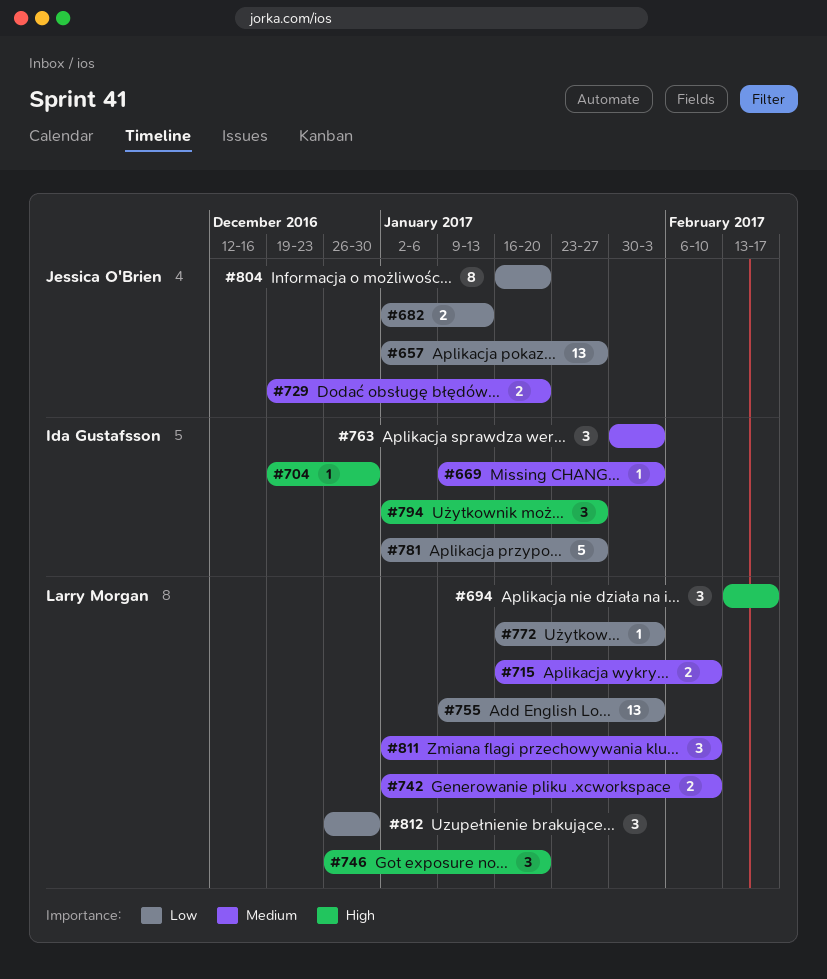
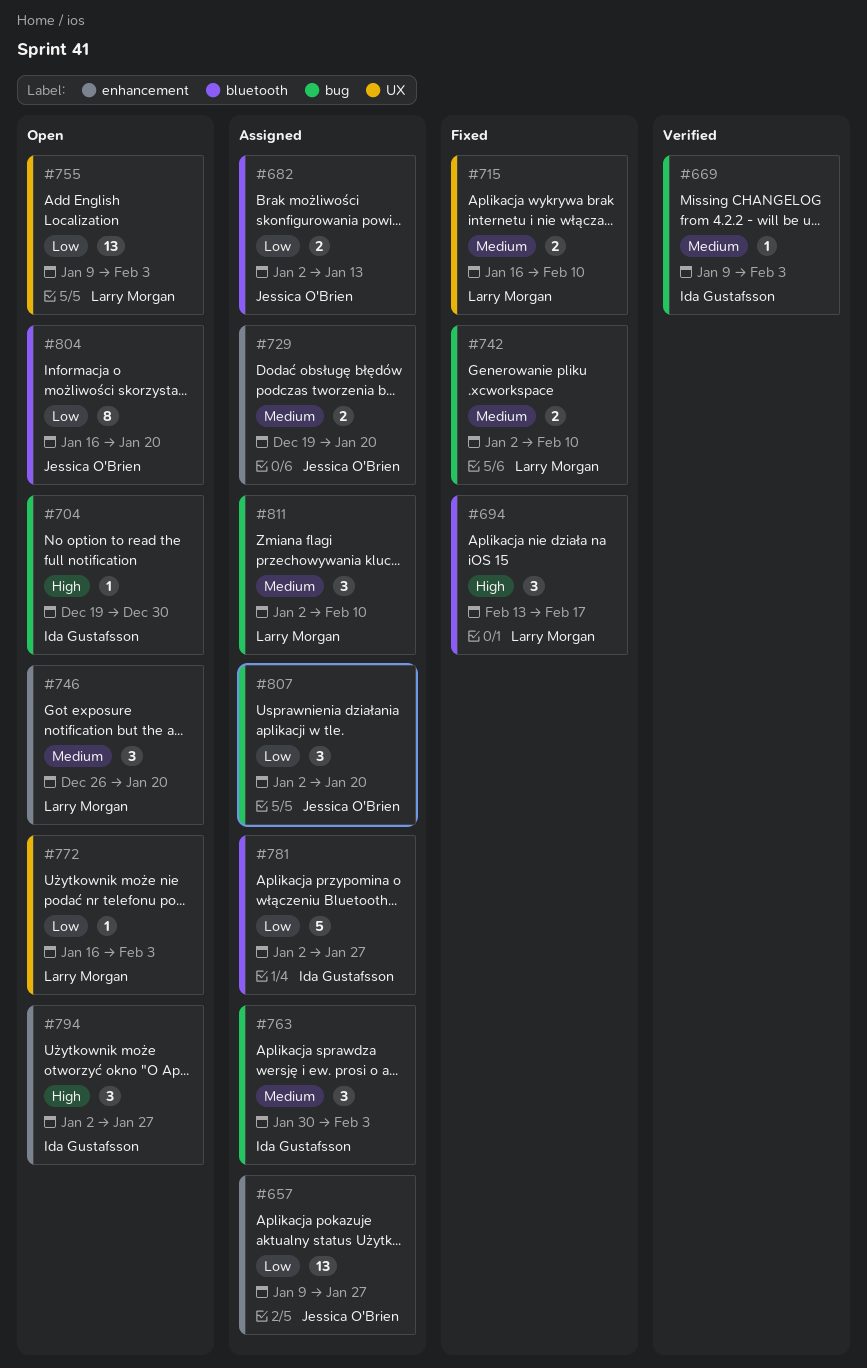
#657, start: Jan 2 -> Jan 9
#746, priority: High -> Medium
#807: none -> present
#812: present -> none

